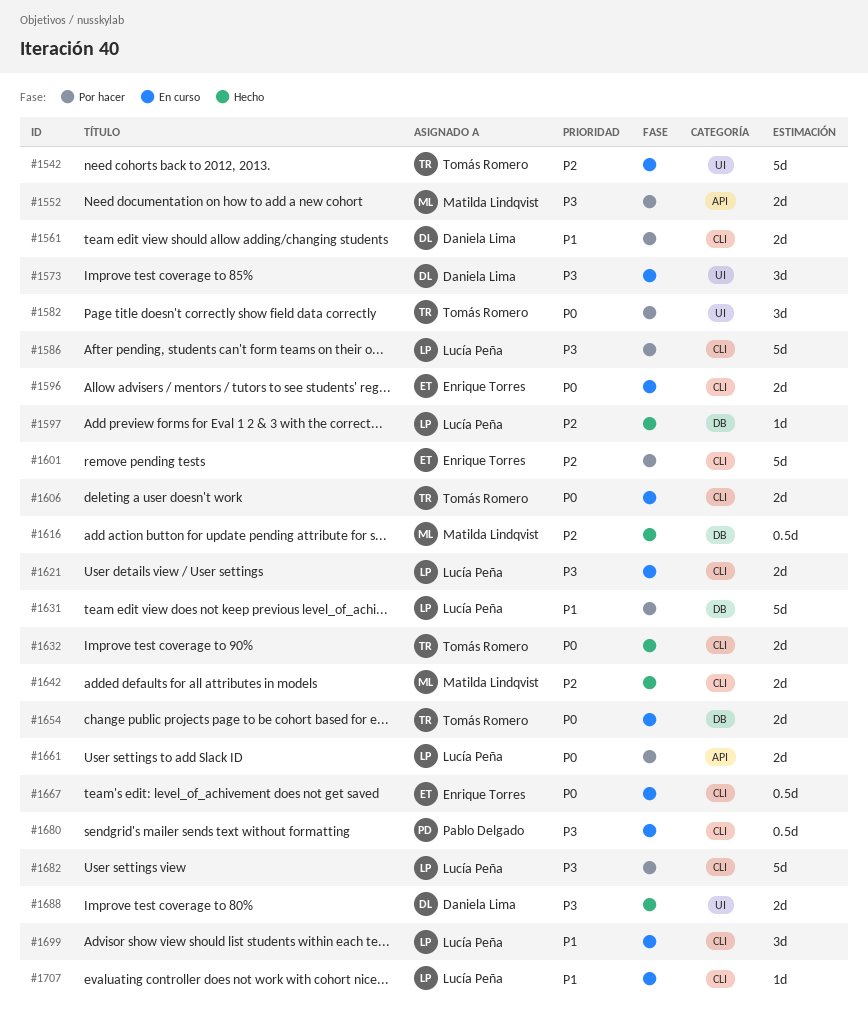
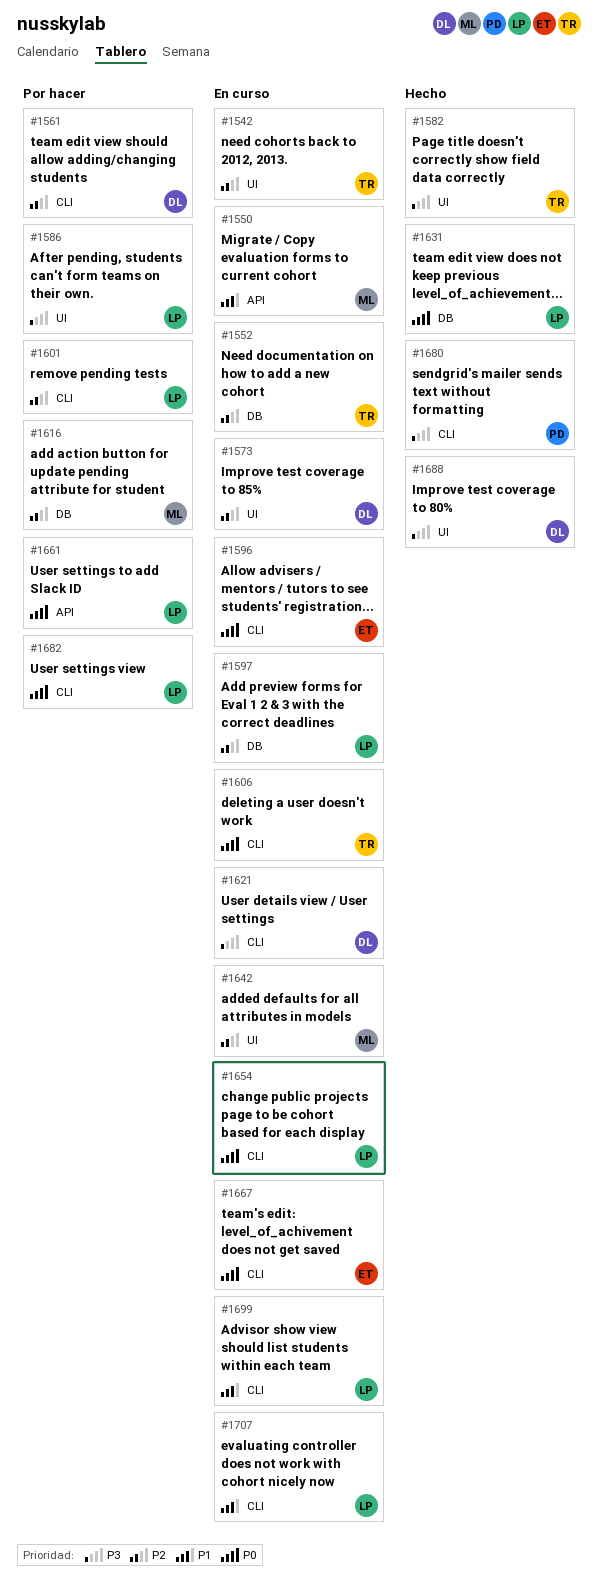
#1550: none -> present
#1552, status: Por hacer -> En curso
#1552, owner: Matilda Lindqvist -> Tomás Romero
#1552, priority: P3 -> P2
#1552, label: API -> DB
#1561, priority: P1 -> P2
#1573, priority: P3 -> P2
#1582, status: Por hacer -> Hecho
#1582, priority: P0 -> P3
#1586, label: CLI -> UI
#1597, status: Hecho -> En curso
#1601, owner: Enrique Torres -> Lucía Peña
#1616, status: Hecho -> Por hacer
#1621, owner: Lucía Peña -> Daniela Lima
#1631, status: Por hacer -> Hecho
#1631, priority: P1 -> P0
#1632: present -> none
#1642, status: Hecho -> En curso
#1642, label: CLI -> UI
#1654, owner: Tomás Romero -> Lucía Peña
#1654, label: DB -> CLI
#1680, status: En curso -> Hecho
#1682, priority: P3 -> P0

